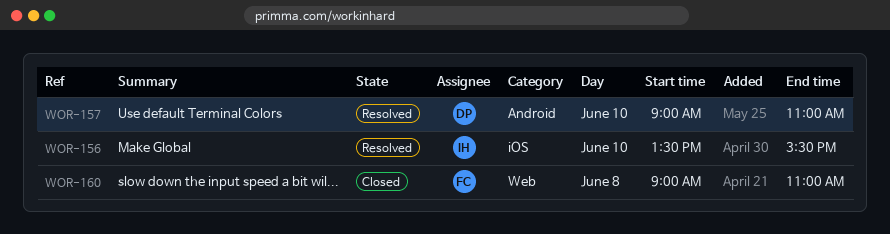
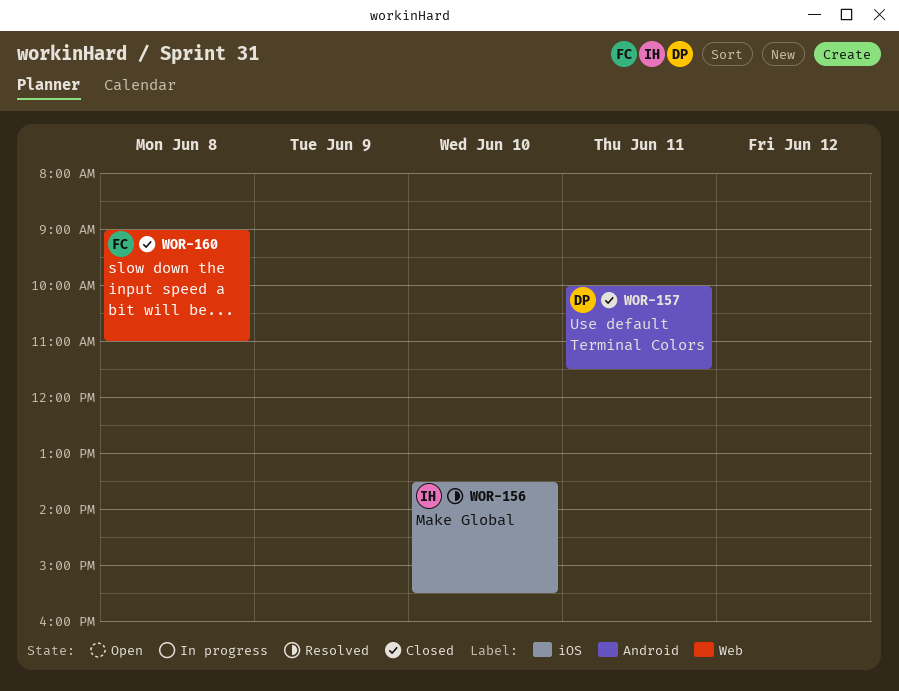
WOR-157, status: Resolved -> Closed
WOR-157, day: Jun 10 -> Jun 11
WOR-157, begins: 09:00 -> 10:00
WOR-157, ends: 11:00 -> 11:30

